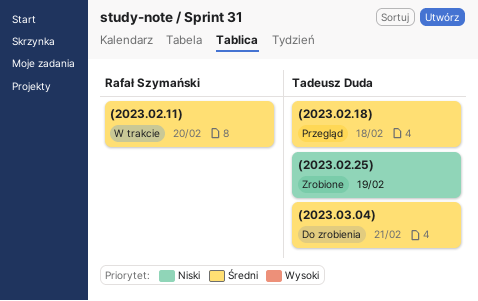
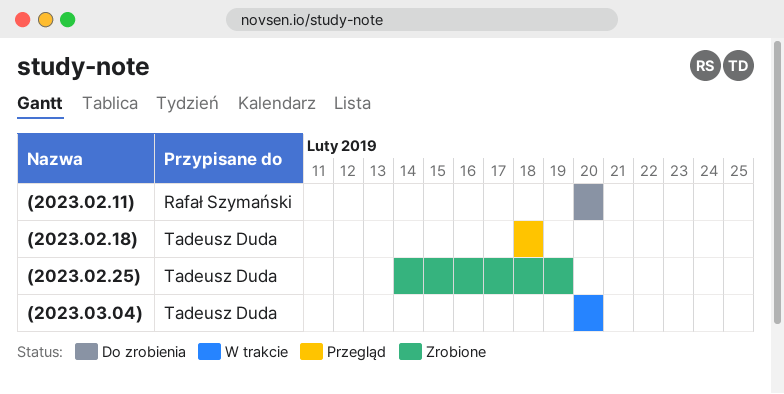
(2023.02.11), status: W trakcie -> Do zrobienia
(2023.03.04), status: Do zrobienia -> W trakcie
(2023.03.04), due: Feb 21 -> Feb 20

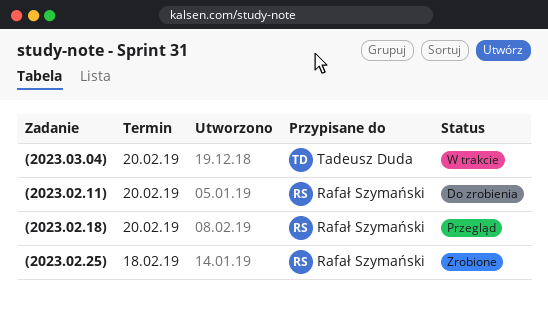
(2023.02.18), owner: Tadeusz Duda -> Rafał Szymański
(2023.02.18), due: Feb 18 -> Feb 20
(2023.02.25), owner: Tadeusz Duda -> Rafał Szymański
(2023.02.25), due: Feb 19 -> Feb 18

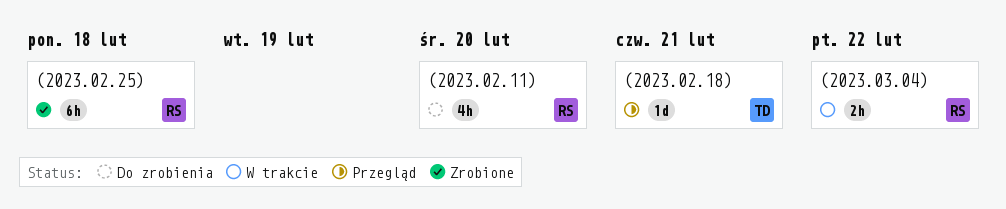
(2023.02.18), owner: Rafał Szymański -> Tadeusz Duda
(2023.02.18), due: Feb 20 -> Feb 21
(2023.03.04), owner: Tadeusz Duda -> Rafał Szymański
(2023.03.04), due: Feb 20 -> Feb 22

